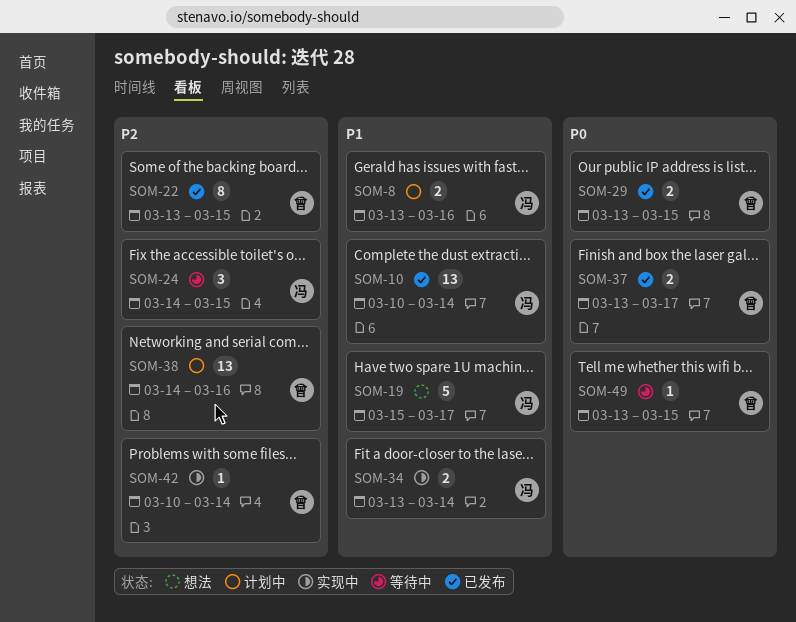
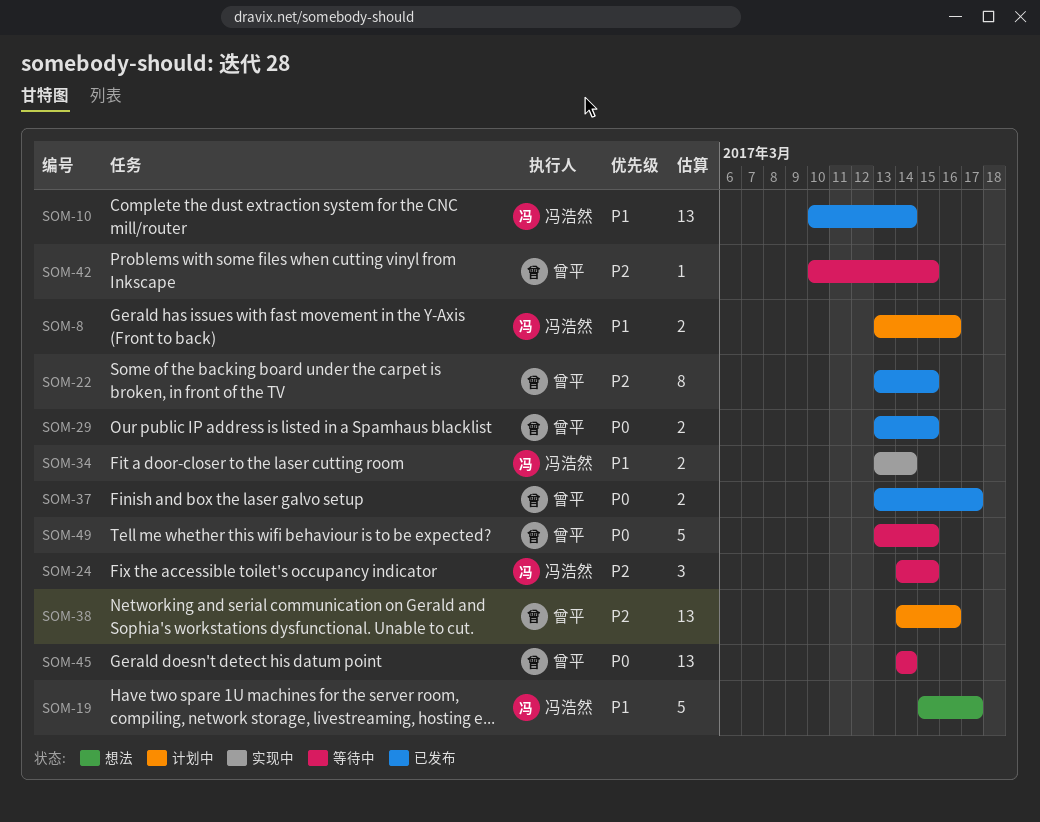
SOM-42, status: 实现中 -> 等待中
SOM-42, due: Mar 14 -> Mar 15
SOM-45: none -> present
SOM-49, estimate: 1 -> 5

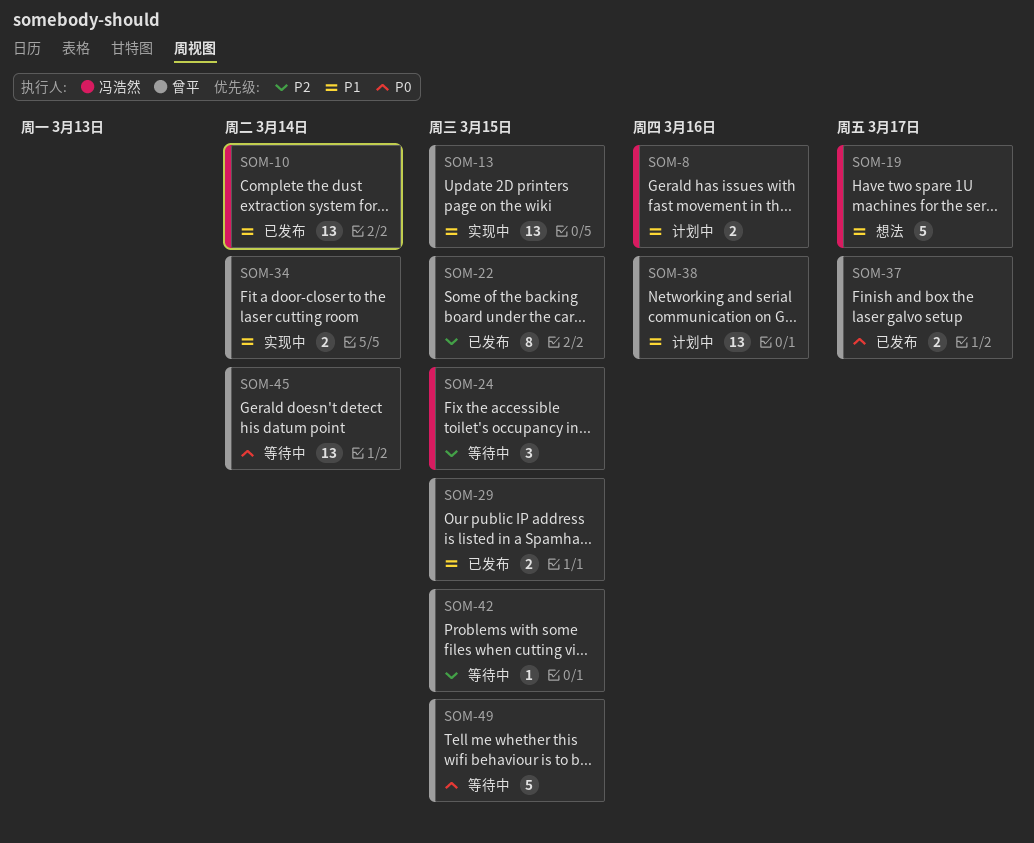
SOM-13: none -> present
SOM-29, priority: P0 -> P1
SOM-34, owner: 冯浩然 -> 曾平
SOM-38, priority: P2 -> P1

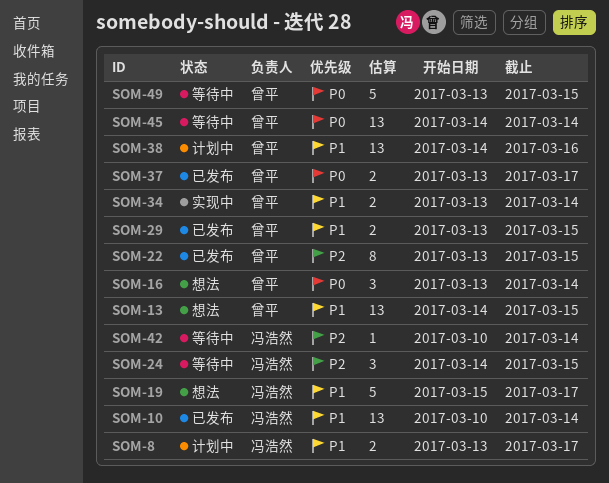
SOM-8, due: Mar 16 -> Mar 17
SOM-13, status: 实现中 -> 想法
SOM-16: none -> present
SOM-42, owner: 曾平 -> 冯浩然
SOM-42, due: Mar 15 -> Mar 14

